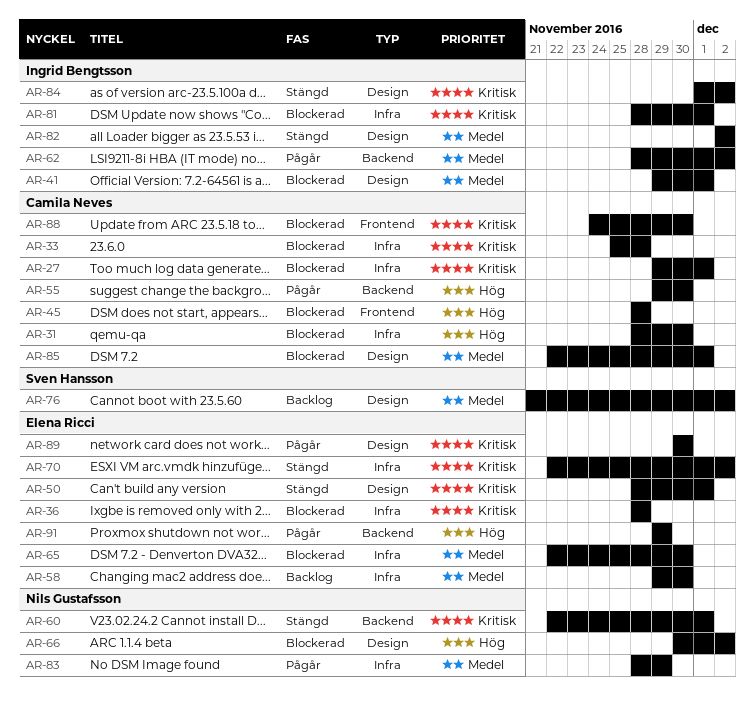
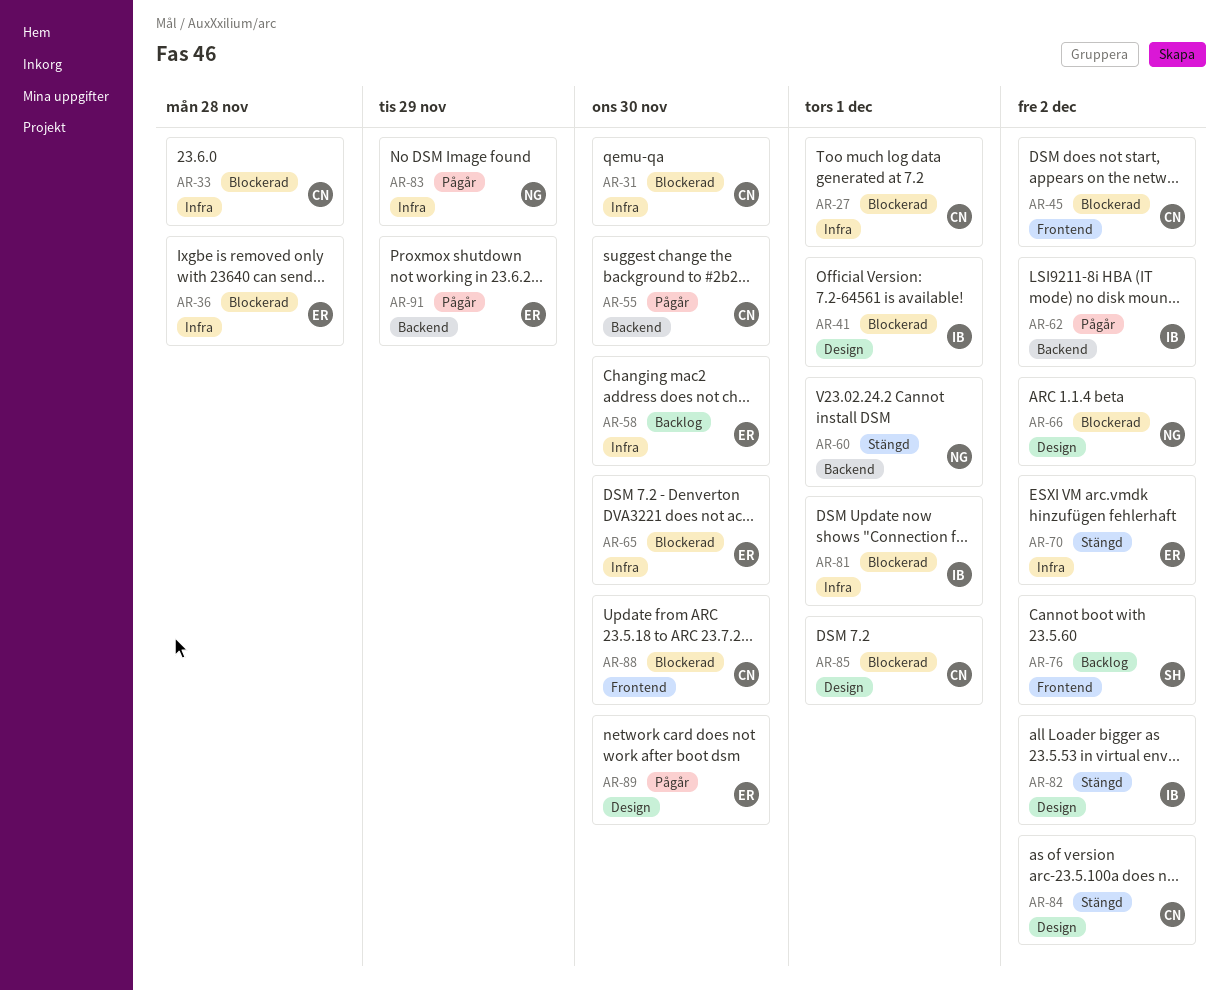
AR-45, due: Nov 28 -> Dec 2
AR-50: present -> none
AR-76, label: Design -> Frontend
AR-84, owner: Ingrid Bengtsson -> Camila Neves

